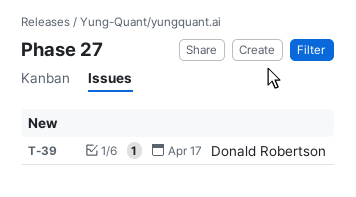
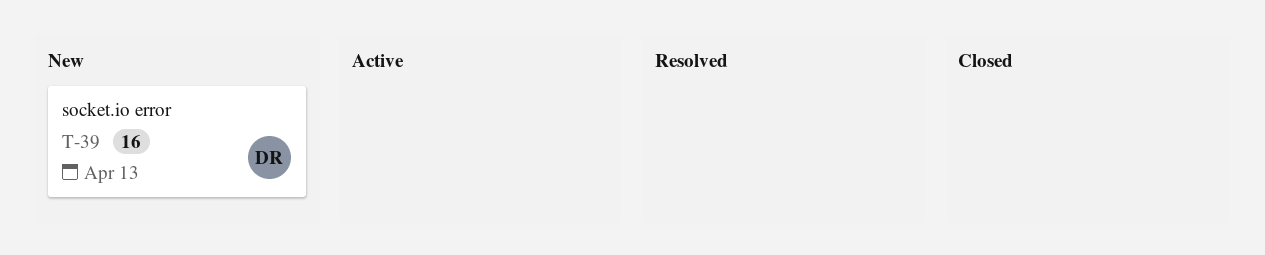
T-39, estimate: 1 -> 16
T-39, due: Apr 17 -> Apr 13

